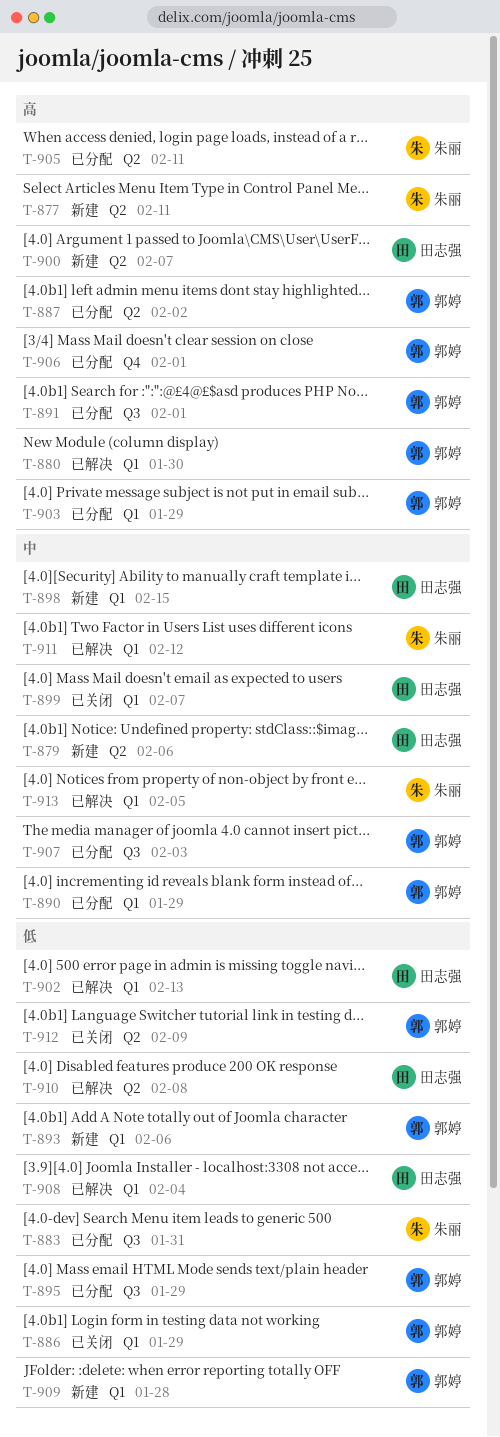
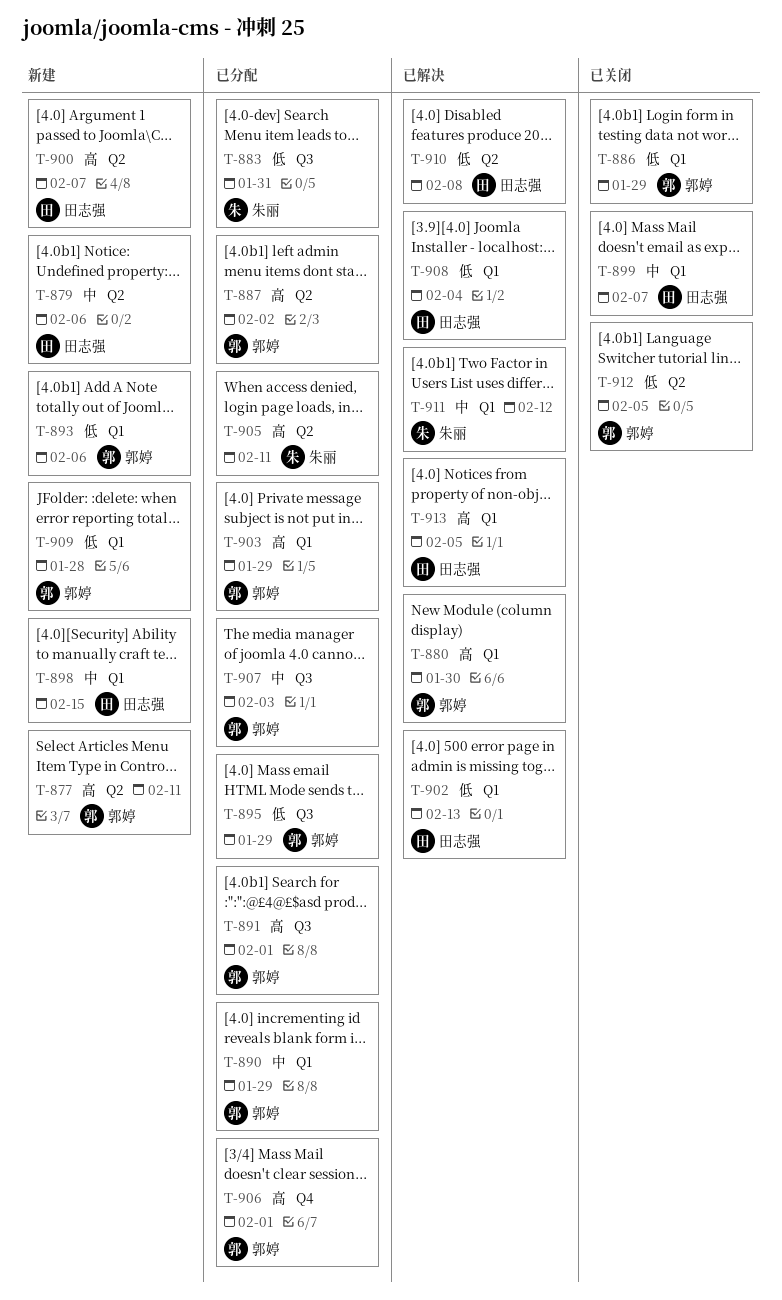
T-877, owner: 朱丽 -> 郭婷
T-912, due: Feb 9 -> Feb 5
T-913, owner: 朱丽 -> 田志强
T-913, priority: 中 -> 高

